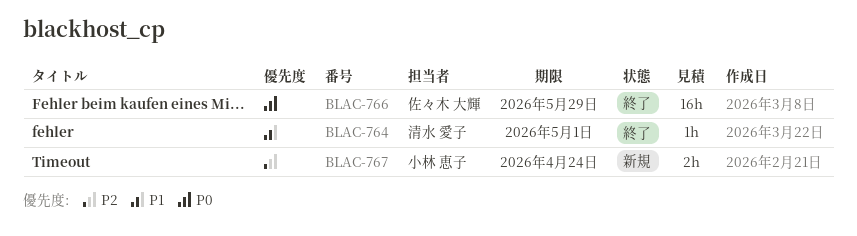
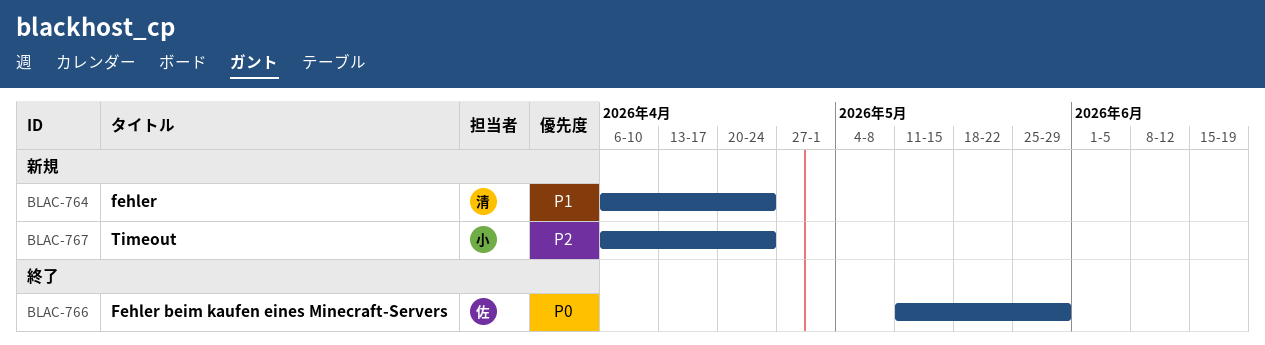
BLAC-764, status: 終了 -> 新規
BLAC-764, due: May 1 -> Apr 24

